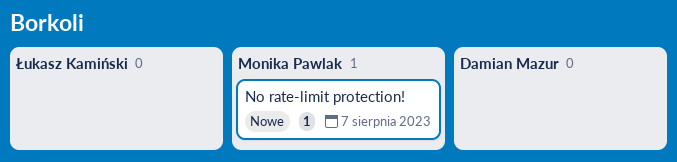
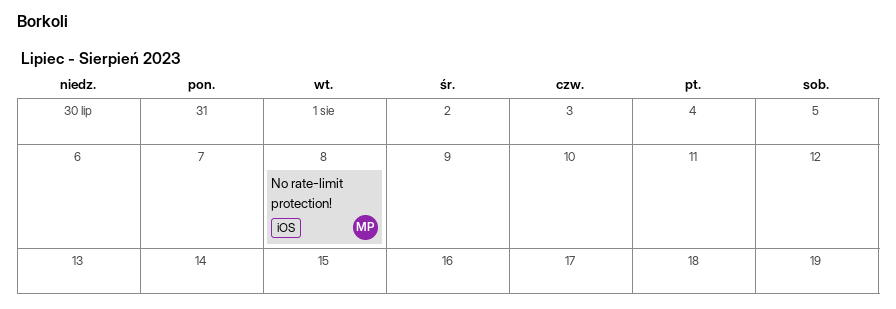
No rate-limit protection!, due: Aug 7 -> Aug 8

